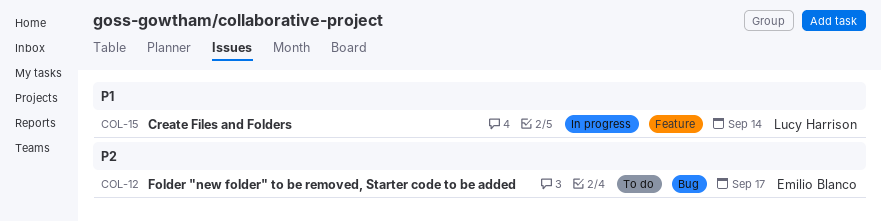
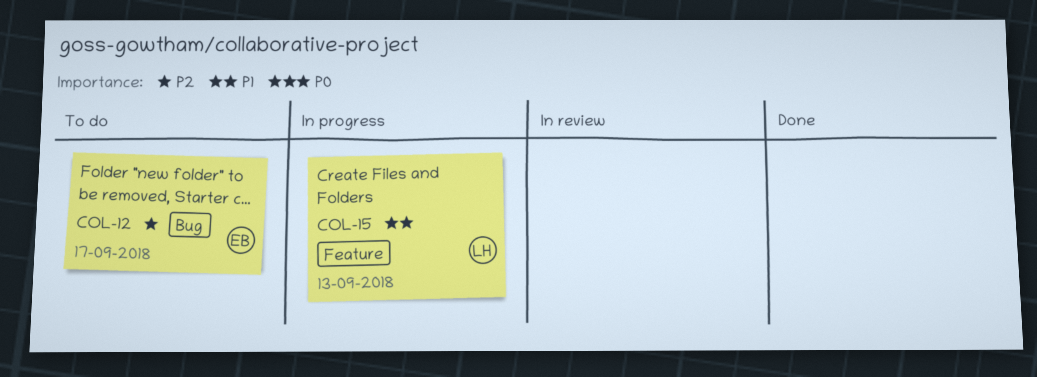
COL-15, due: Sep 14 -> Sep 13

